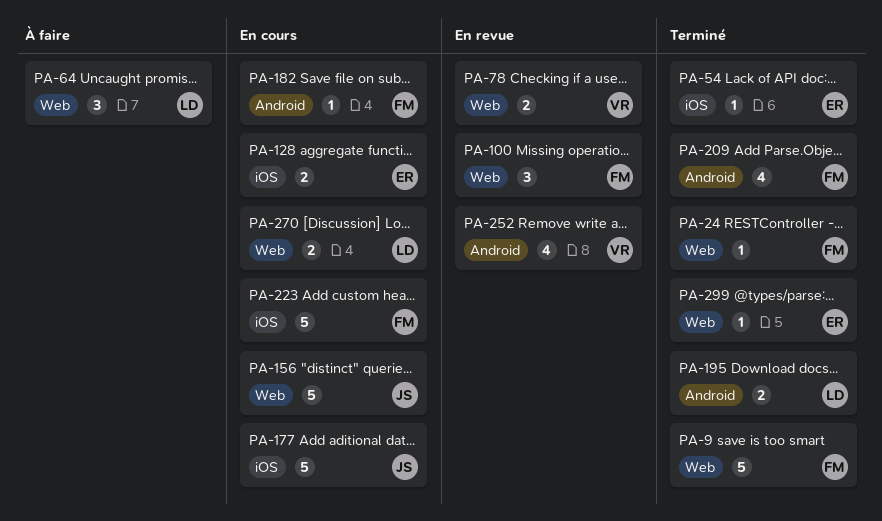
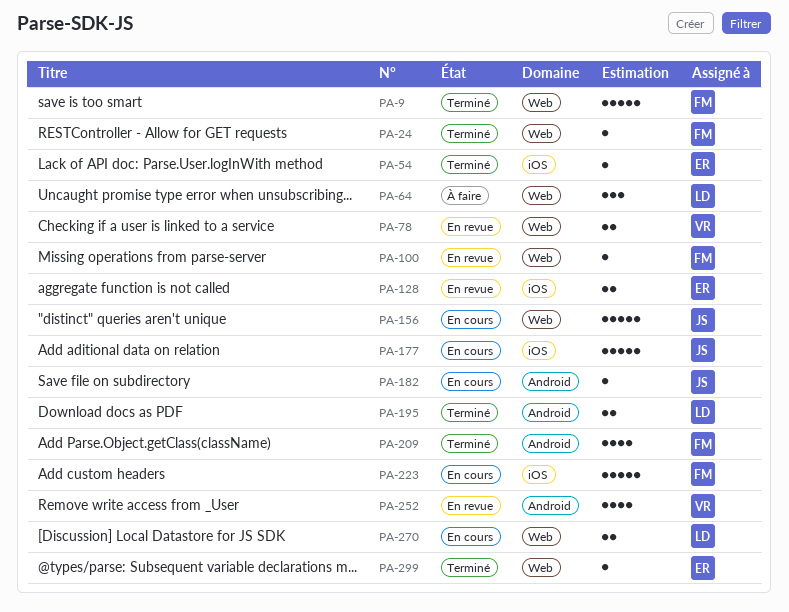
PA-100, estimate: 3 -> 1
PA-128, status: En cours -> En revue
PA-182, owner: FM -> JS

